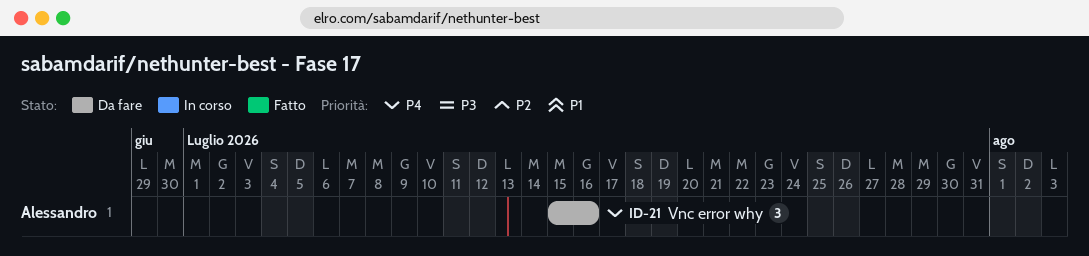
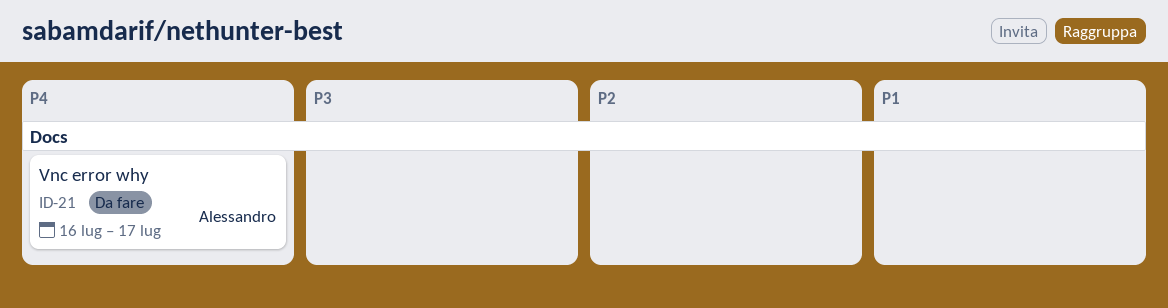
ID-21, start: Jul 15 -> Jul 16
ID-21, due: Jul 16 -> Jul 17

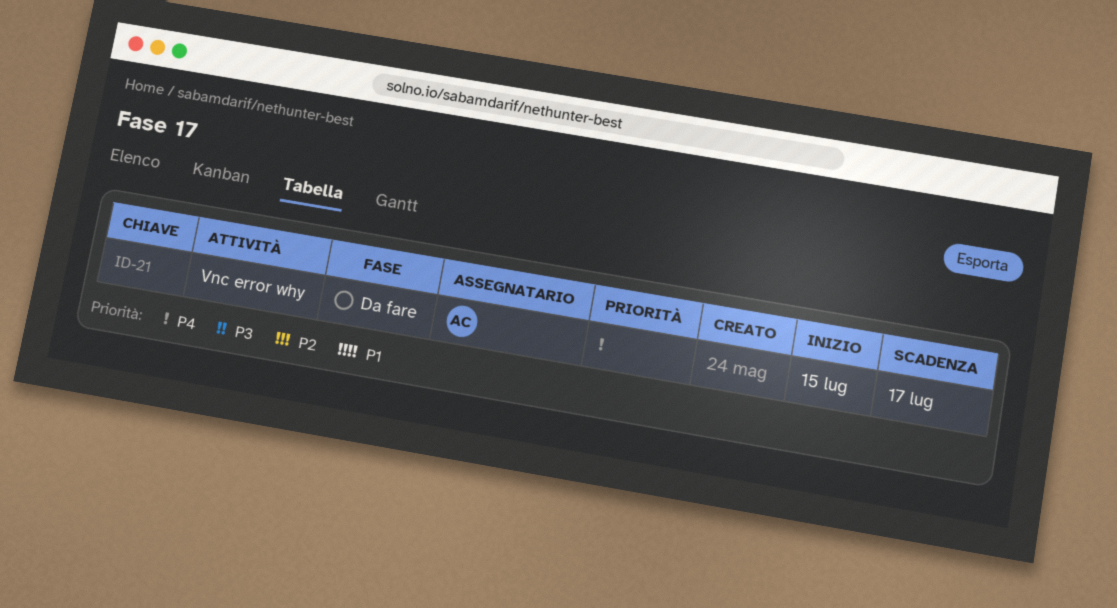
ID-21, start: Jul 16 -> Jul 15

